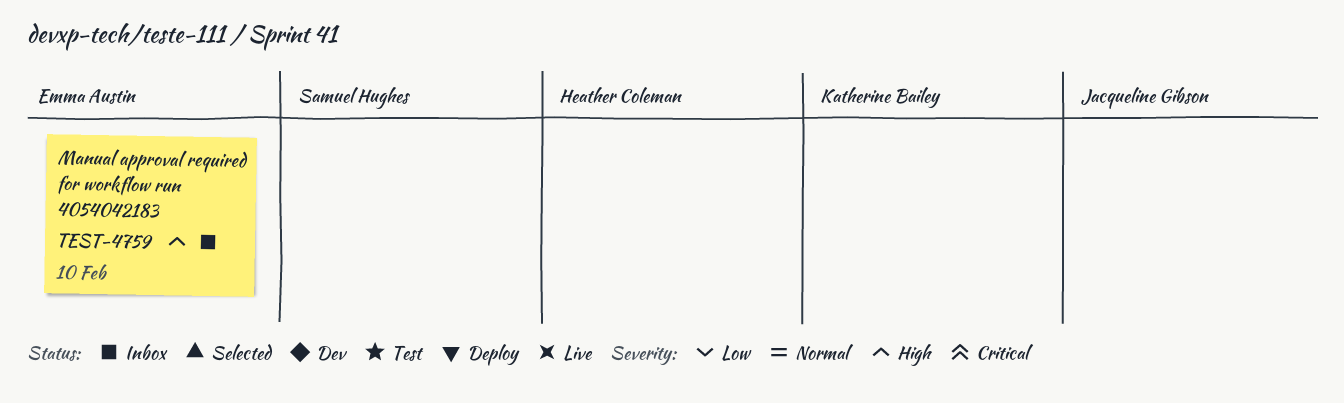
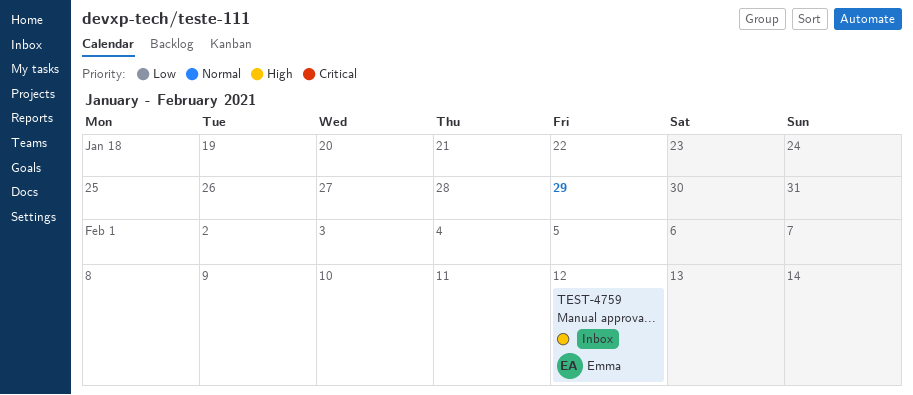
TEST-4759, due: Feb 10 -> Feb 12

